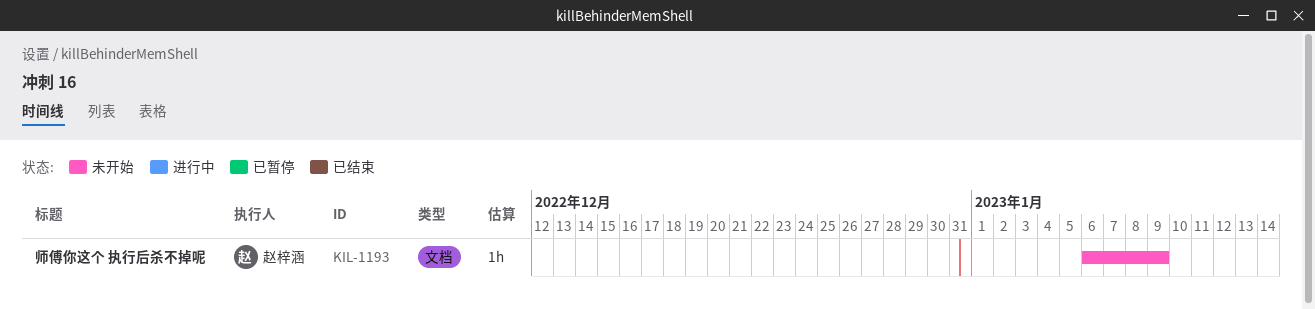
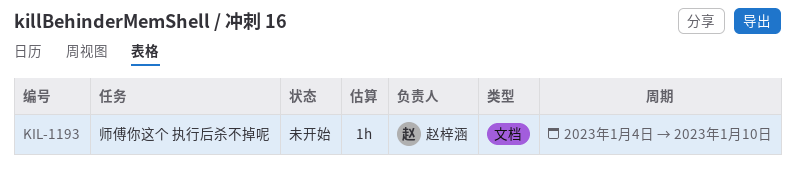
KIL-1193, start: Jan 6 -> Jan 4
KIL-1193, due: Jan 9 -> Jan 10

